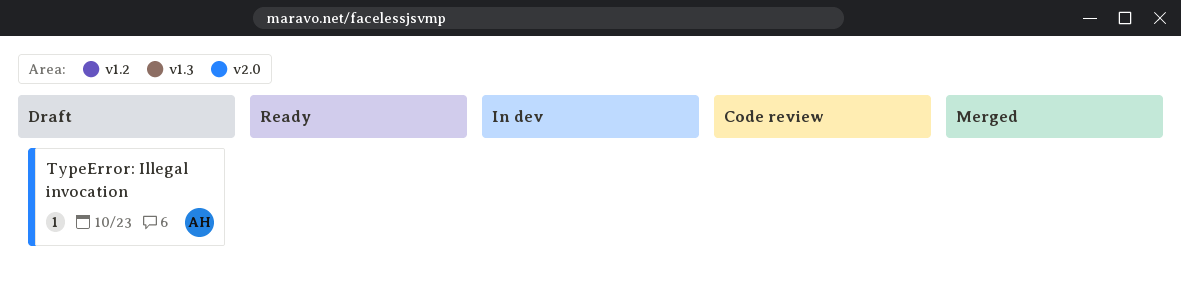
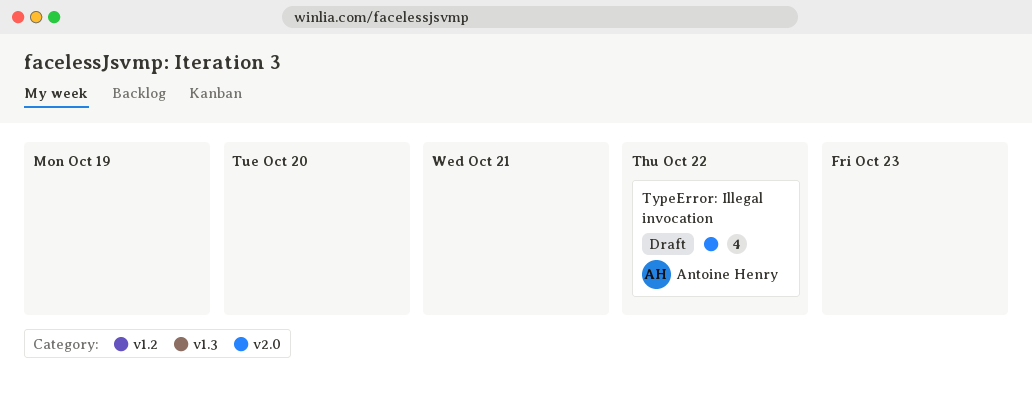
TypeError: Illegal invocation, estimate: 1 -> 4
TypeError: Illegal invocation, due: Oct 23 -> Oct 22

